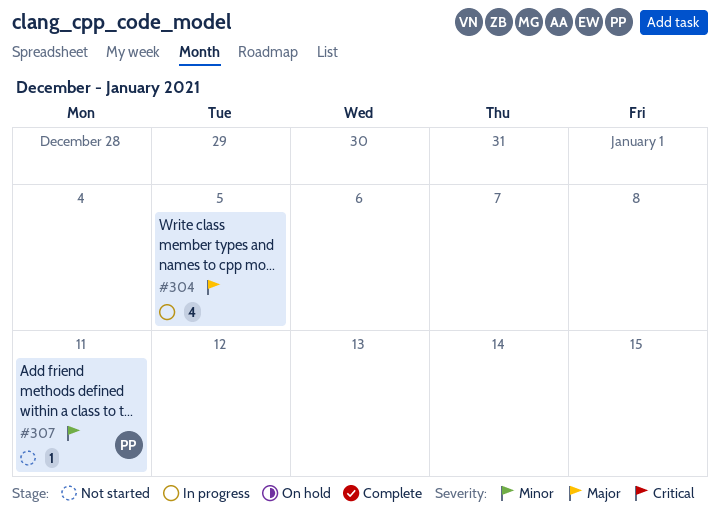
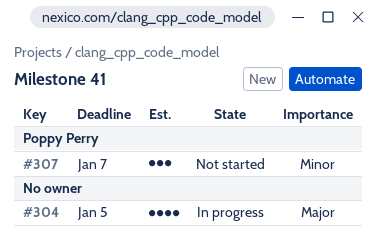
#307, estimate: 1 -> 3
#307, due: Jan 11 -> Jan 7

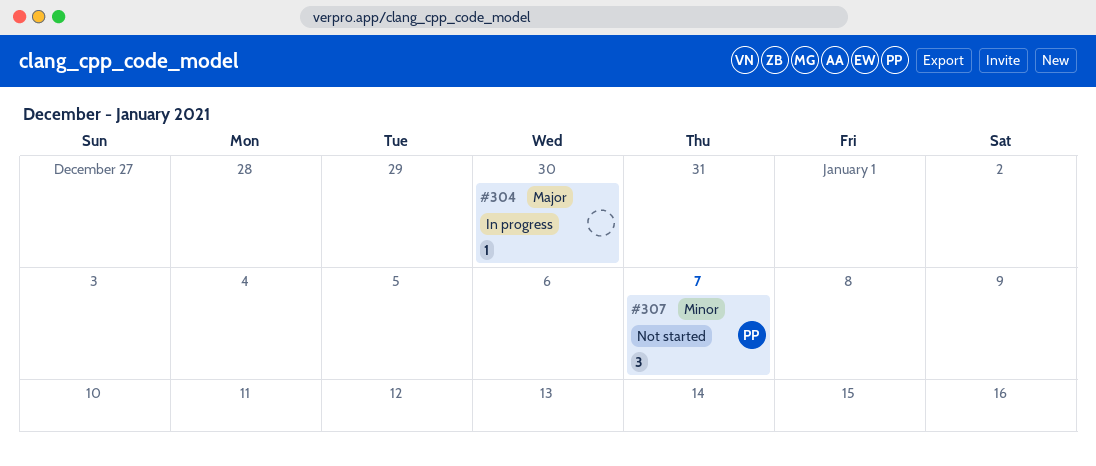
#304, estimate: 4 -> 1
#304, due: Jan 5 -> Dec 30

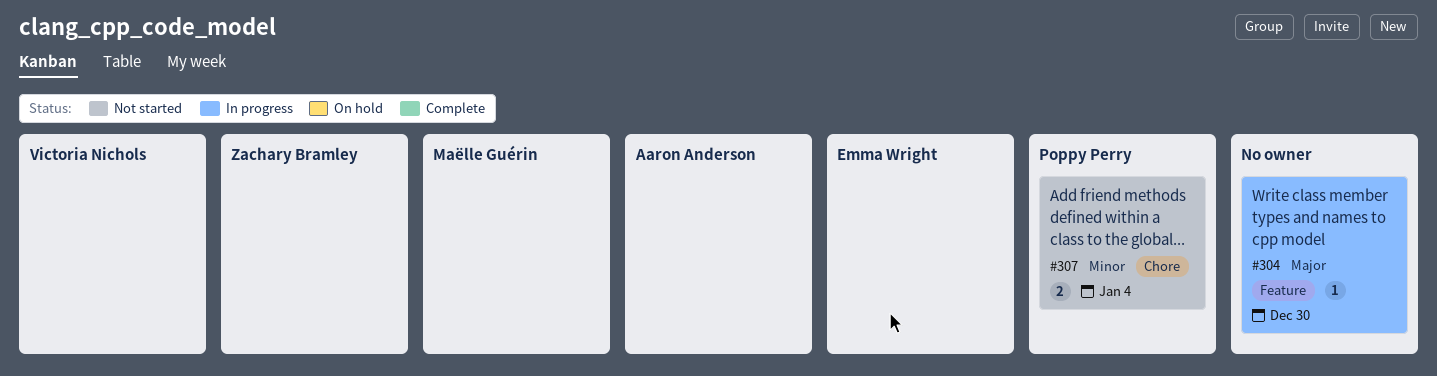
#307, estimate: 3 -> 2
#307, due: Jan 7 -> Jan 4

